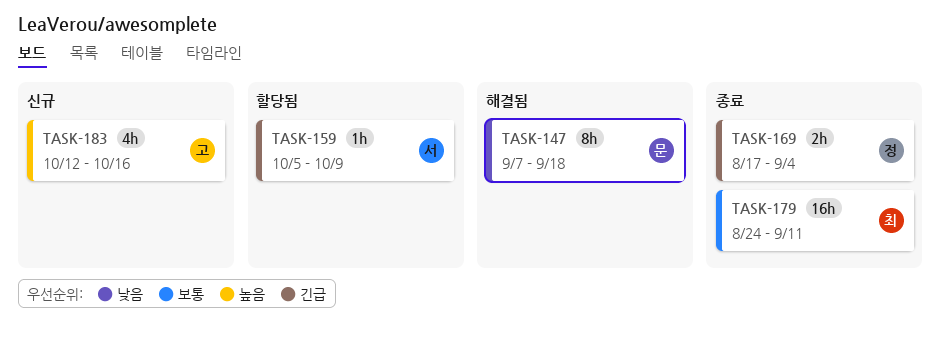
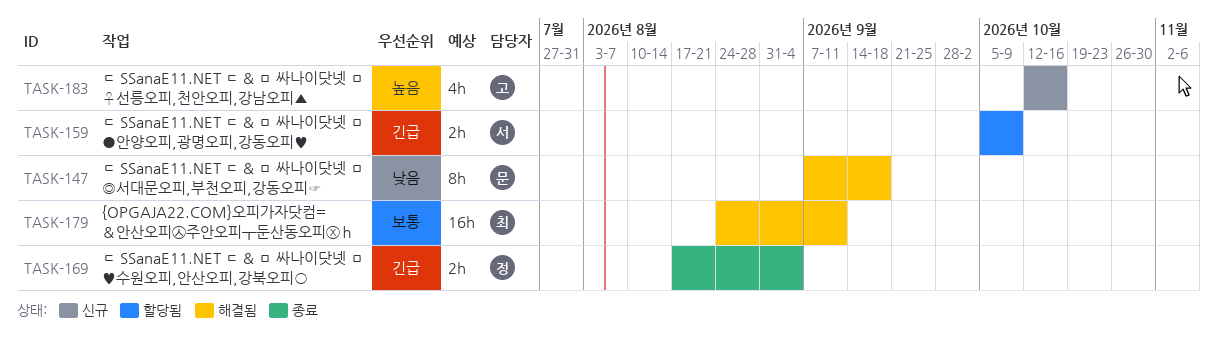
TASK-159, estimate: 1h -> 2h
TASK-179, status: 종료 -> 해결됨

